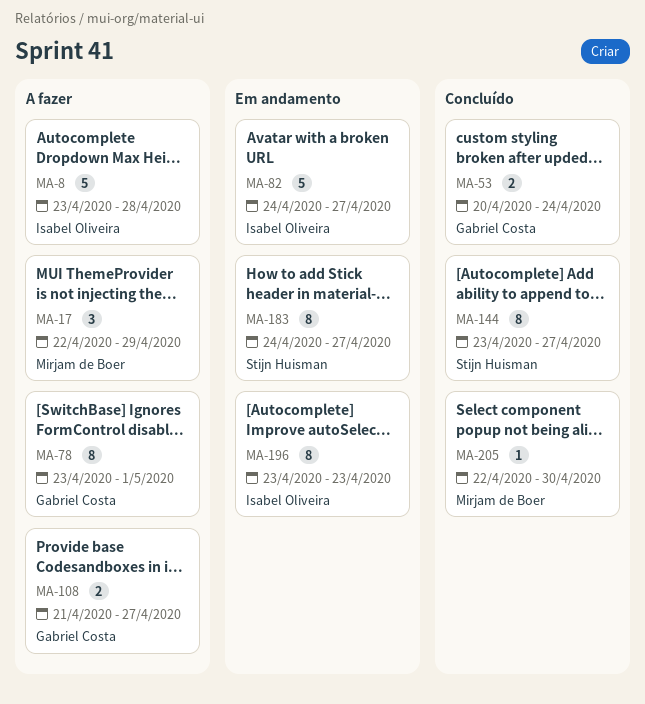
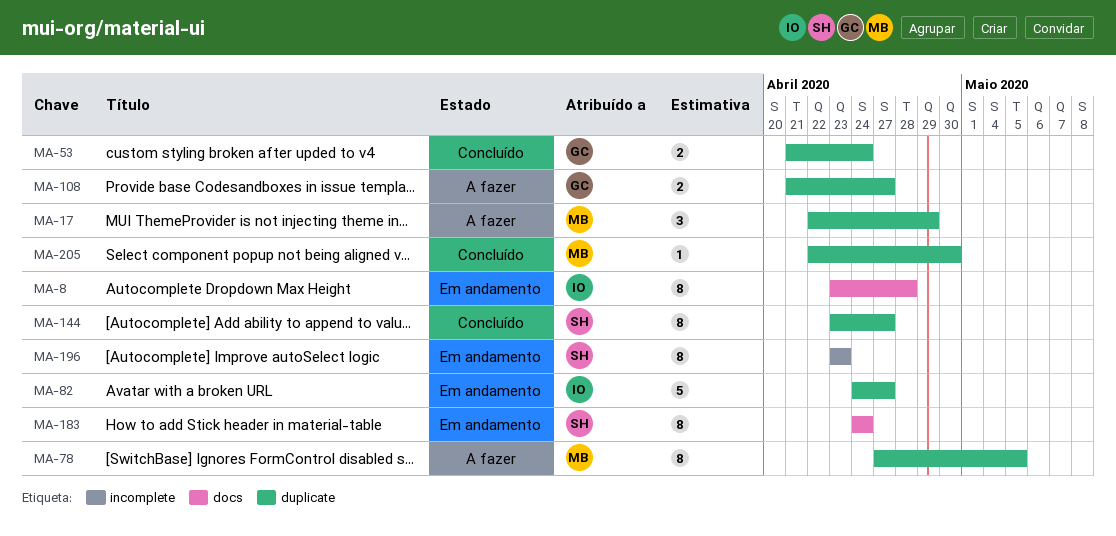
MA-8, status: A fazer -> Em andamento
MA-8, estimate: 5 -> 8
MA-53, start: Apr 20 -> Apr 21
MA-78, owner: Gabriel Costa -> Mirjam de Boer
MA-78, start: Apr 23 -> Apr 27
MA-78, due: May 1 -> May 5
MA-183, due: Apr 27 -> Apr 24
MA-196, owner: Isabel Oliveira -> Stijn Huisman

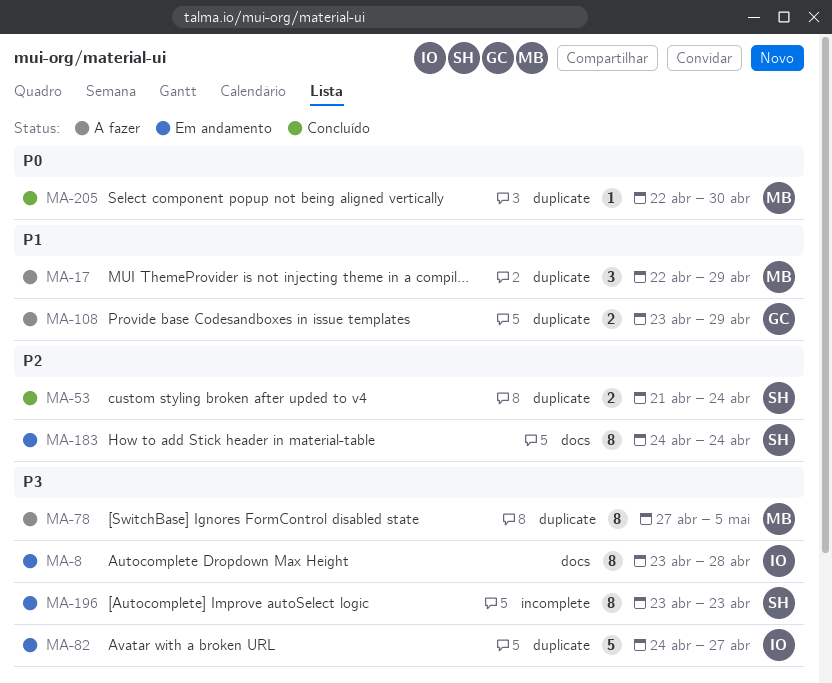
MA-53, owner: GC -> SH
MA-108, start: Apr 21 -> Apr 23
MA-108, due: Apr 27 -> Apr 29
MA-144: present -> none

